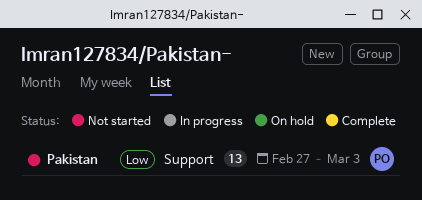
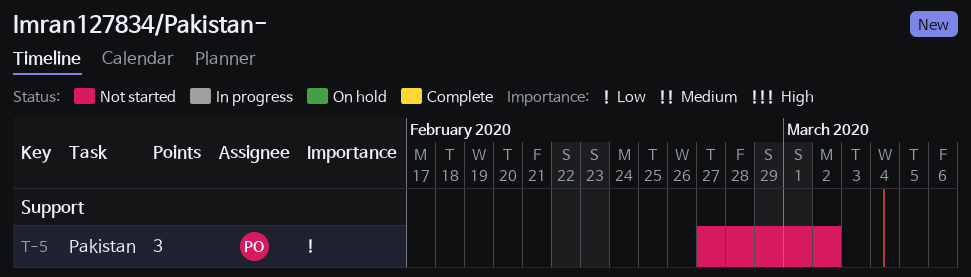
Pakistan, estimate: 13 -> 3
Pakistan, due: Mar 3 -> Mar 2

